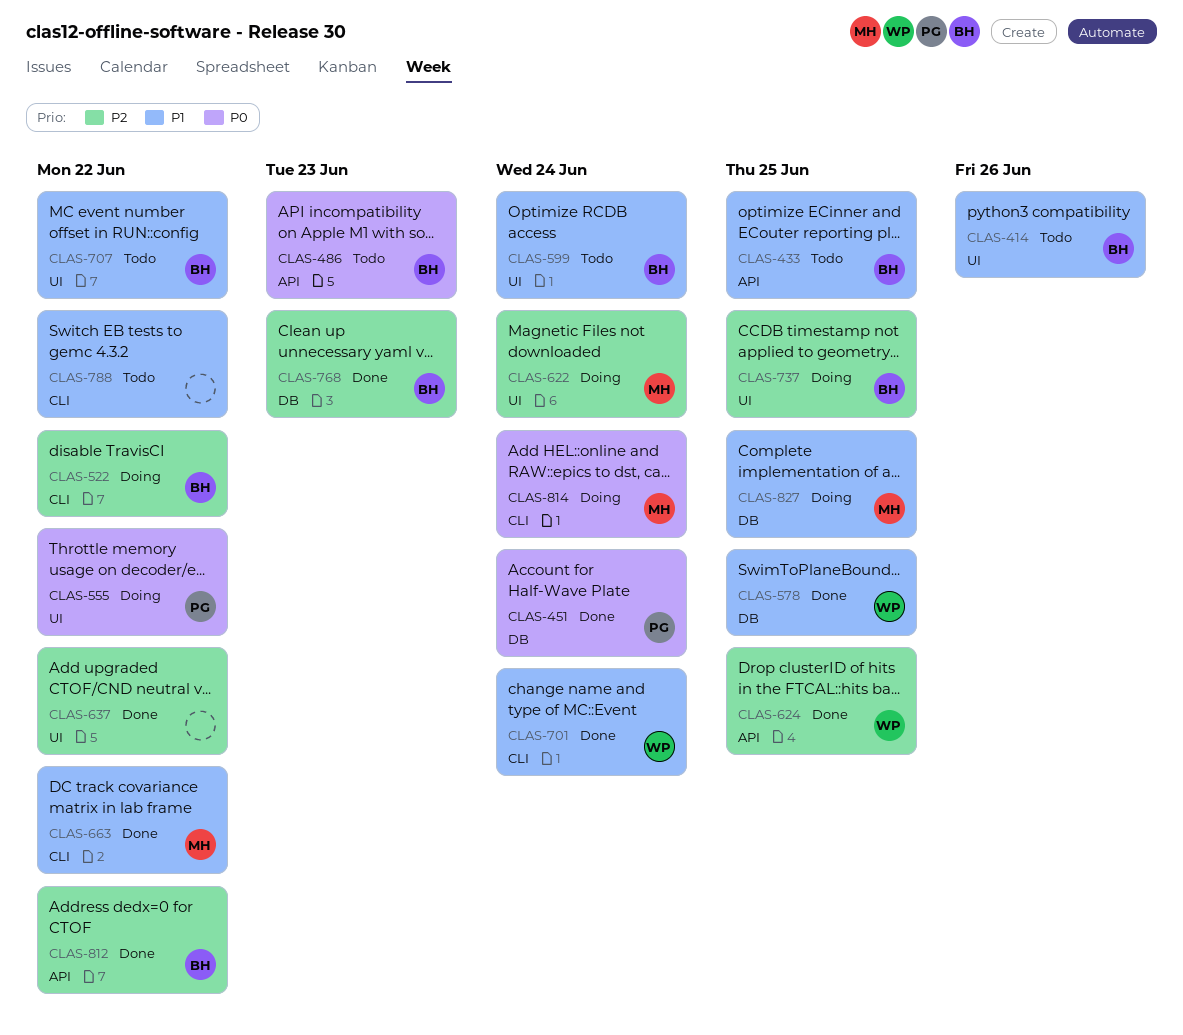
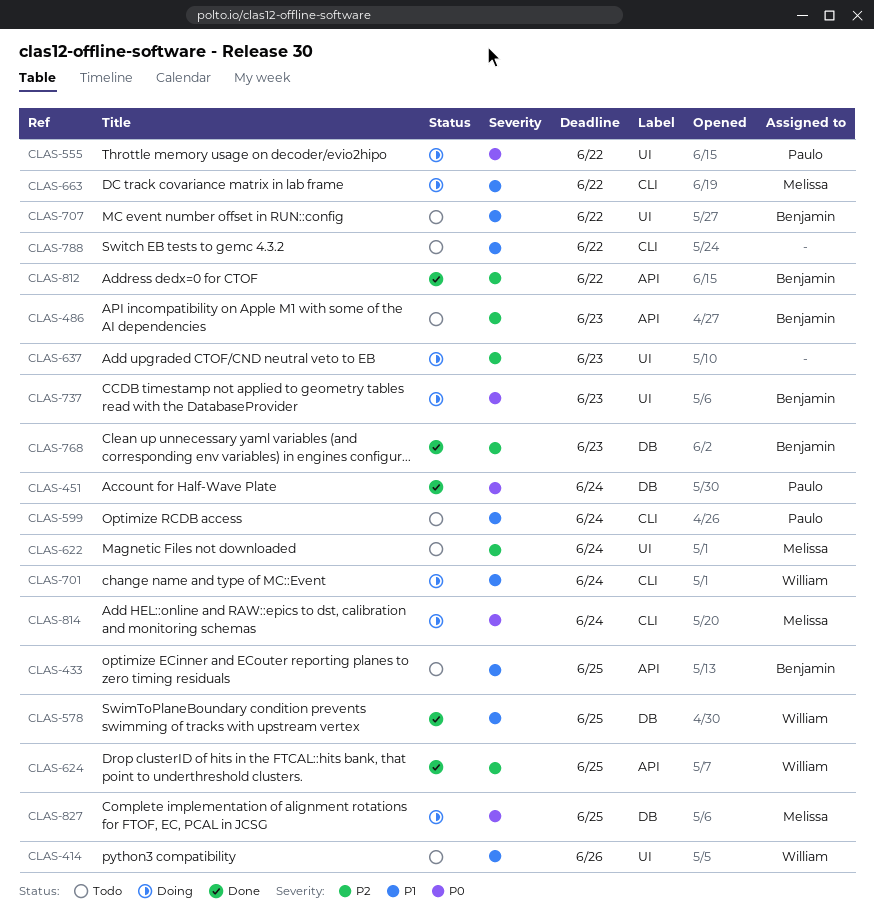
CLAS-414, owner: Benjamin -> William
CLAS-486, priority: P0 -> P2
CLAS-522: present -> none
CLAS-599, owner: Benjamin -> Paulo
CLAS-599, label: UI -> CLI
CLAS-622, status: Doing -> Todo
CLAS-637, status: Done -> Doing
CLAS-637, due: Jun 22 -> Jun 23
CLAS-663, status: Done -> Doing
CLAS-701, status: Done -> Doing
CLAS-737, priority: P2 -> P0
CLAS-737, due: Jun 25 -> Jun 23
CLAS-827, priority: P1 -> P0

